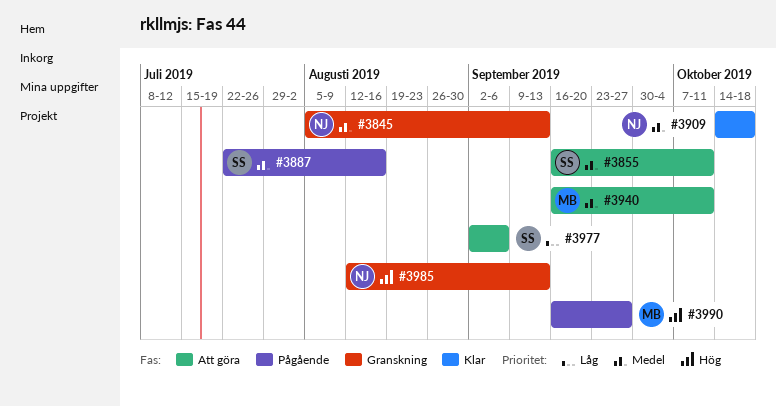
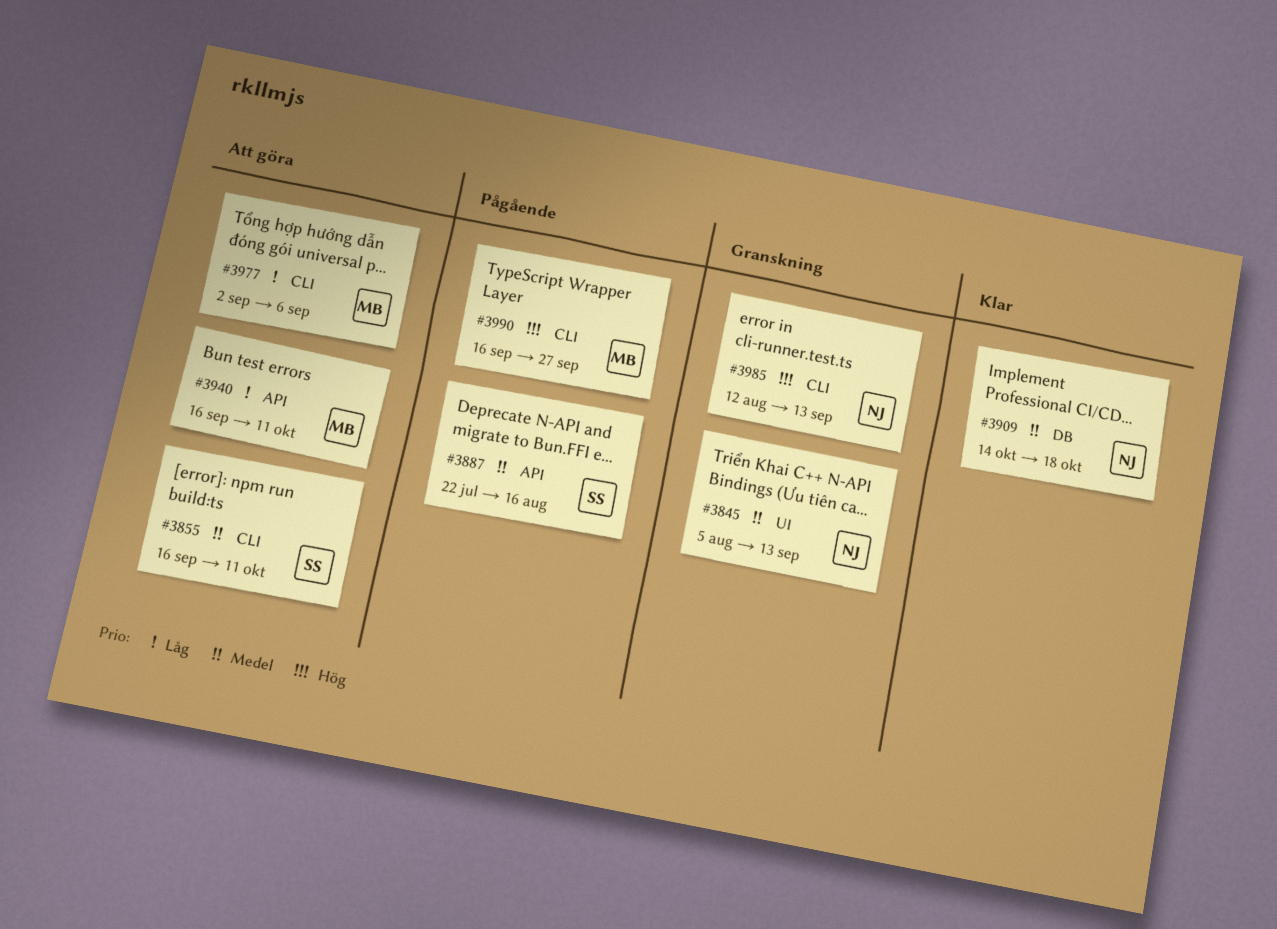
#3940, priority: Medel -> Låg
#3977, owner: SS -> MB

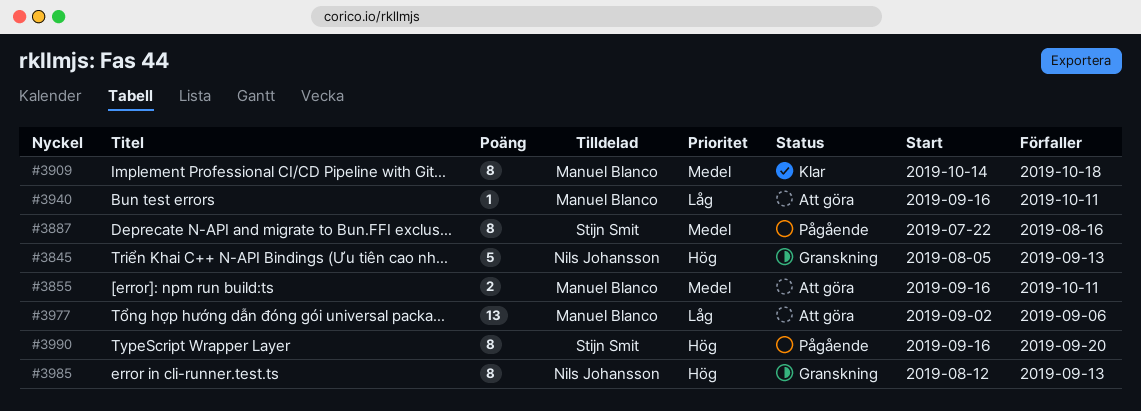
#3845, priority: Medel -> Hög
#3855, owner: Stijn Smit -> Manuel Blanco
#3909, owner: Nils Johansson -> Manuel Blanco
#3990, owner: Manuel Blanco -> Stijn Smit
#3990, due: Sep 27 -> Sep 20

